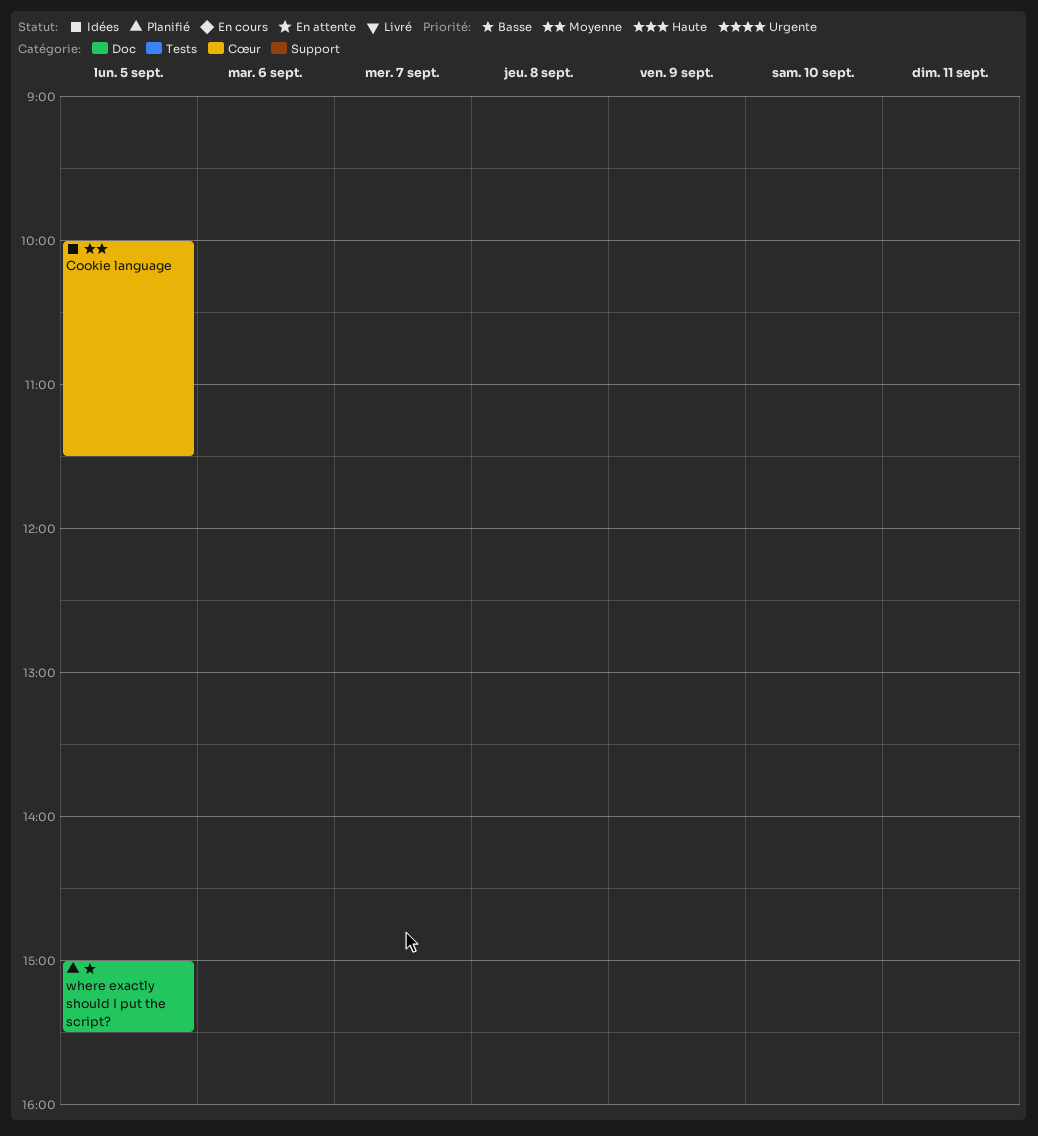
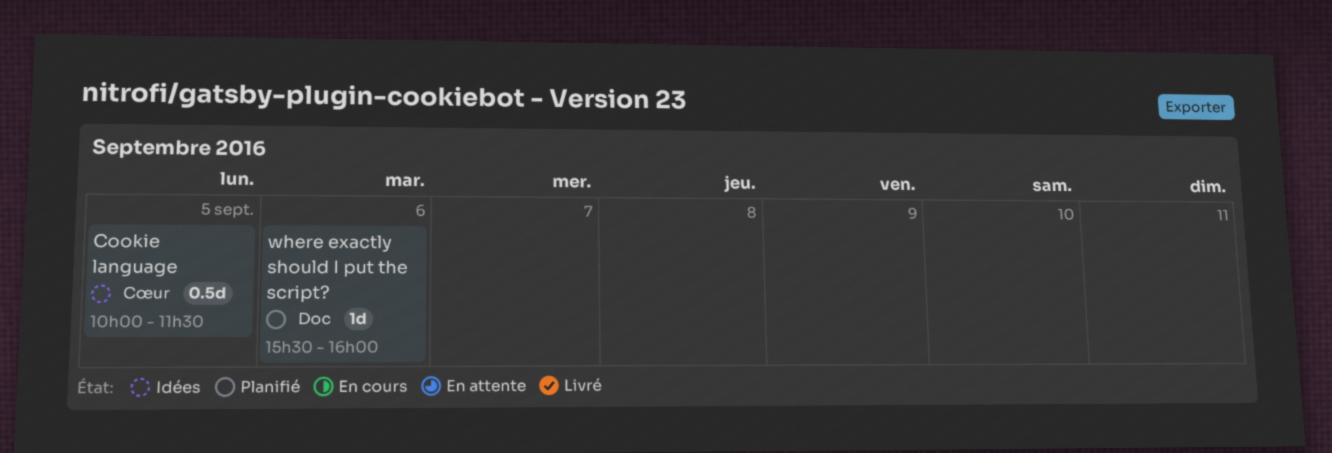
where exactly should I put the script?, day: Sep 5 -> Sep 6
where exactly should I put the script?, begins: 15:00 -> 15:30
where exactly should I put the script?, ends: 15:30 -> 16:00

